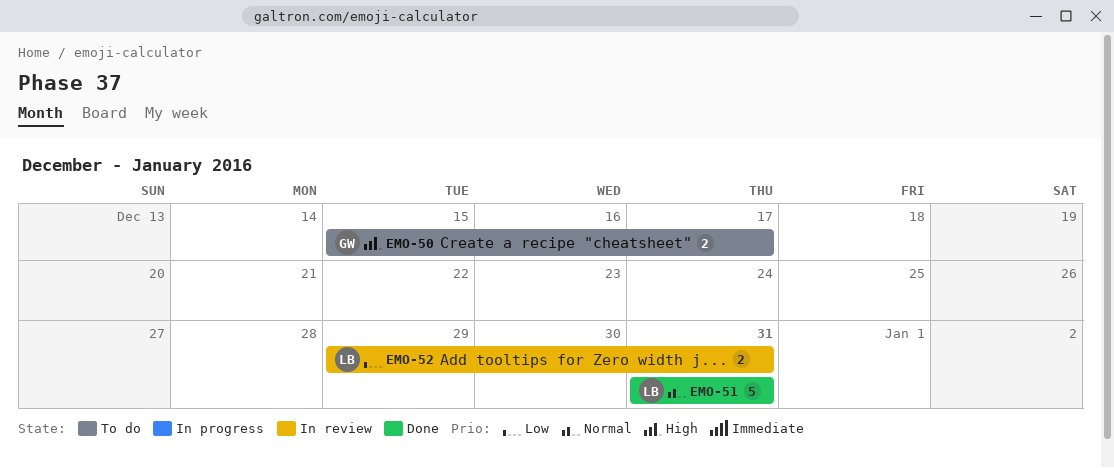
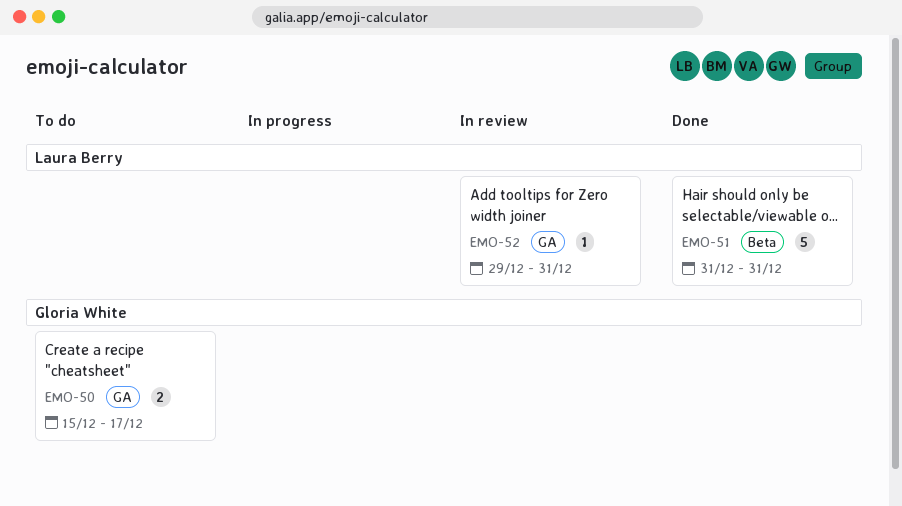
EMO-52, estimate: 2 -> 1

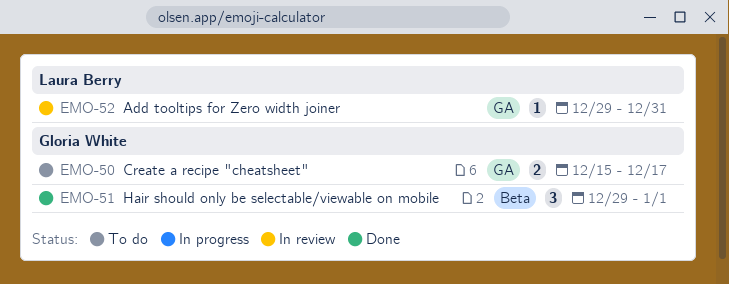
EMO-51, owner: Laura Berry -> Gloria White
EMO-51, estimate: 5 -> 3
EMO-51, start: Dec 31 -> Dec 29
EMO-51, due: Dec 31 -> Jan 1

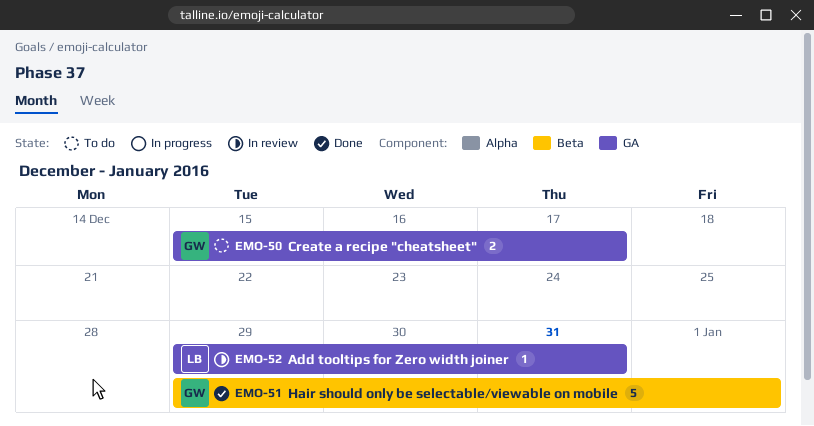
EMO-51, estimate: 3 -> 5

